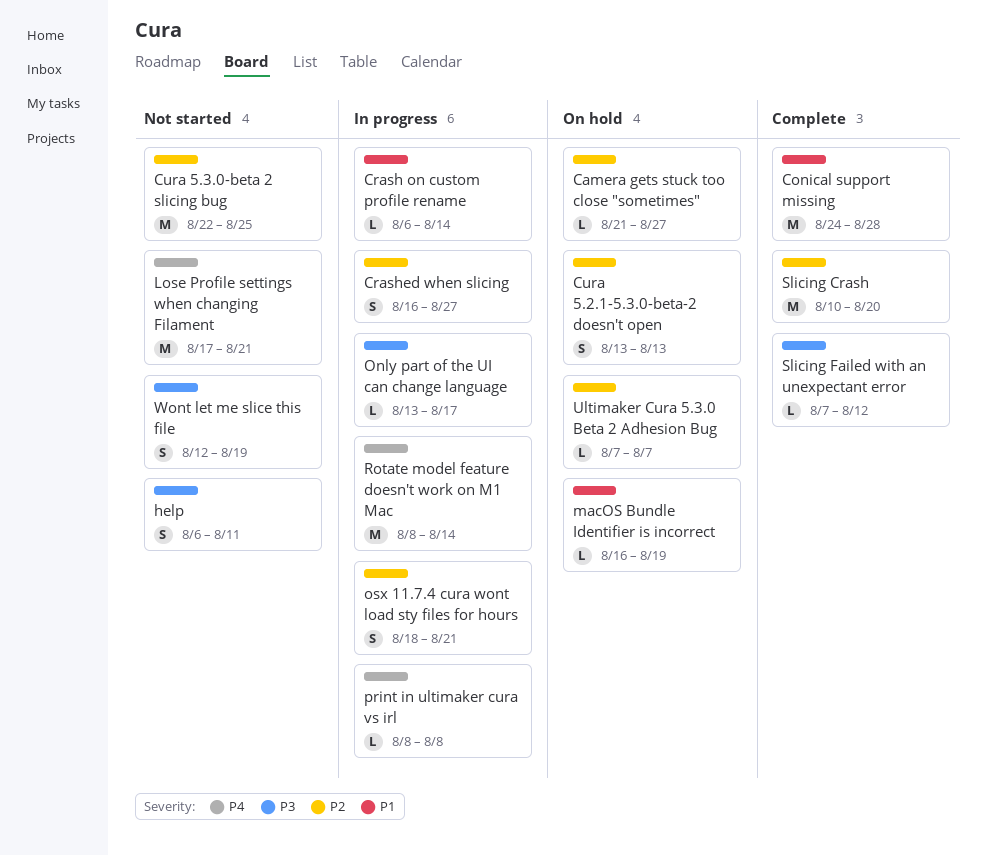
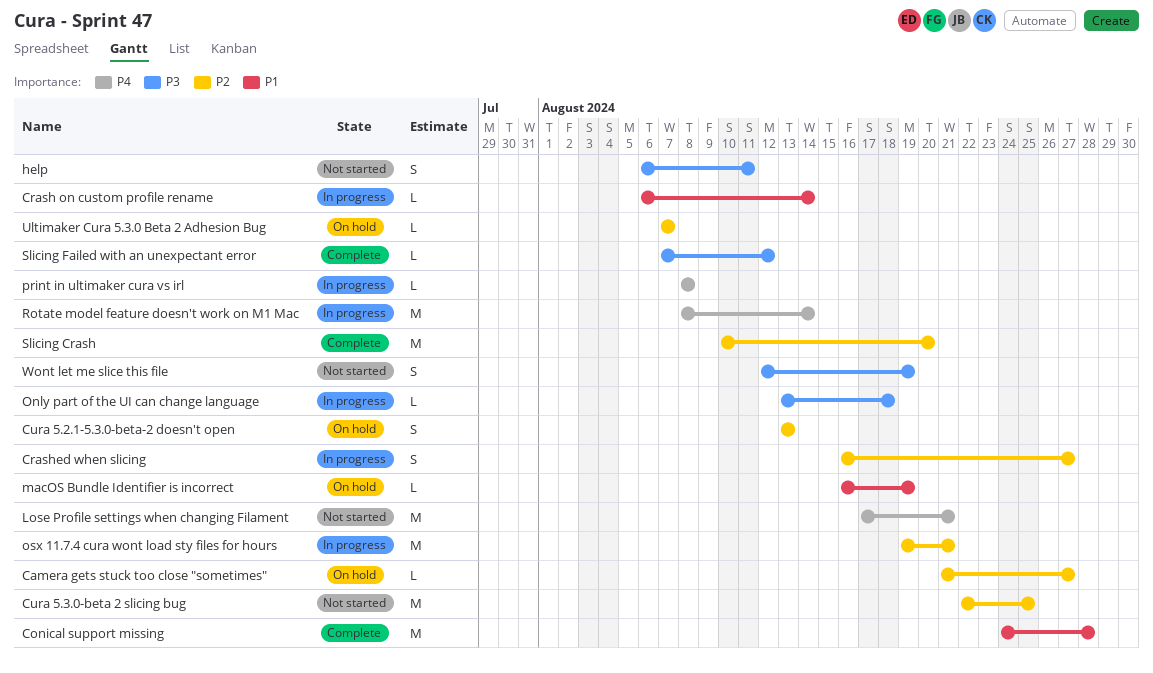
Only part of the UI can change language, due: Aug 17 -> Aug 18
osx 11.7.4 cura wont load sty files for hours, estimate: S -> M
osx 11.7.4 cura wont load sty files for hours, start: Aug 18 -> Aug 19

